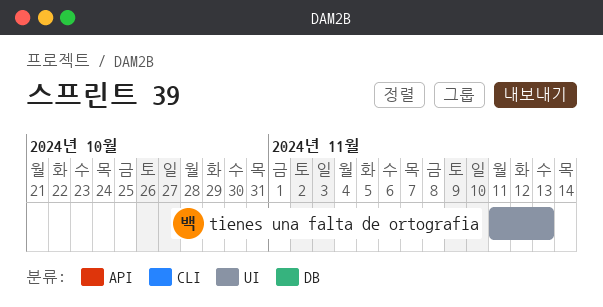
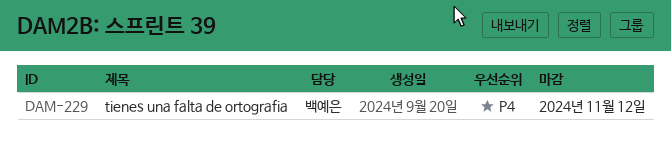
tienes una falta de ortografia, due: Nov 13 -> Nov 12

